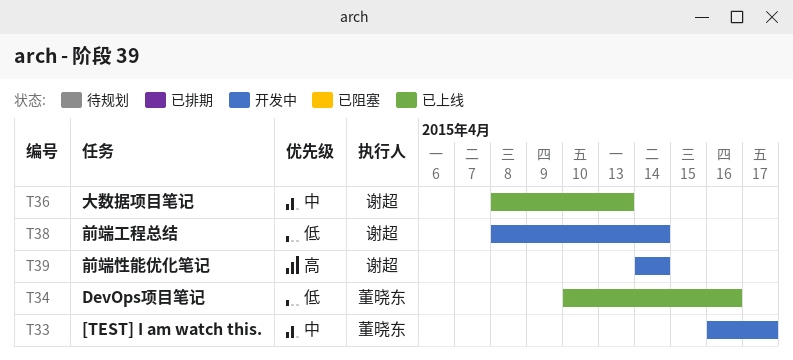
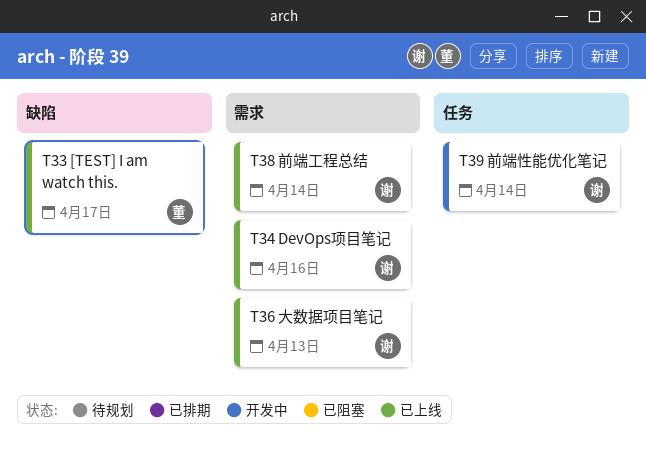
T33, status: 开发中 -> 已上线
T34, owner: 董晓东 -> 谢超
T38, status: 开发中 -> 已上线

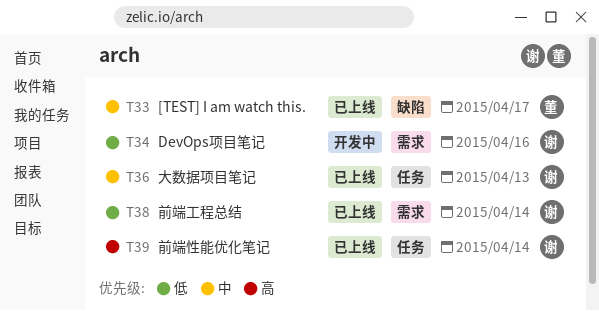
T34, status: 已上线 -> 开发中
T36, label: 需求 -> 任务
T39, status: 开发中 -> 已上线

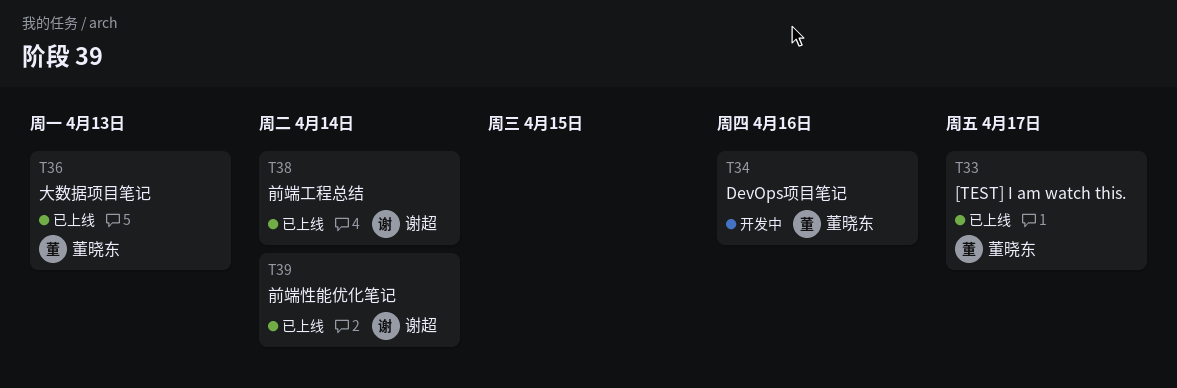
T34, owner: 谢超 -> 董晓东
T36, owner: 谢超 -> 董晓东

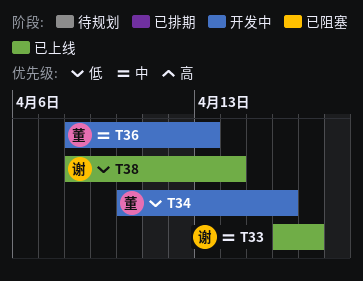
T33, owner: 董晓东 -> 谢超
T36, status: 已上线 -> 开发中
T39: present -> none

